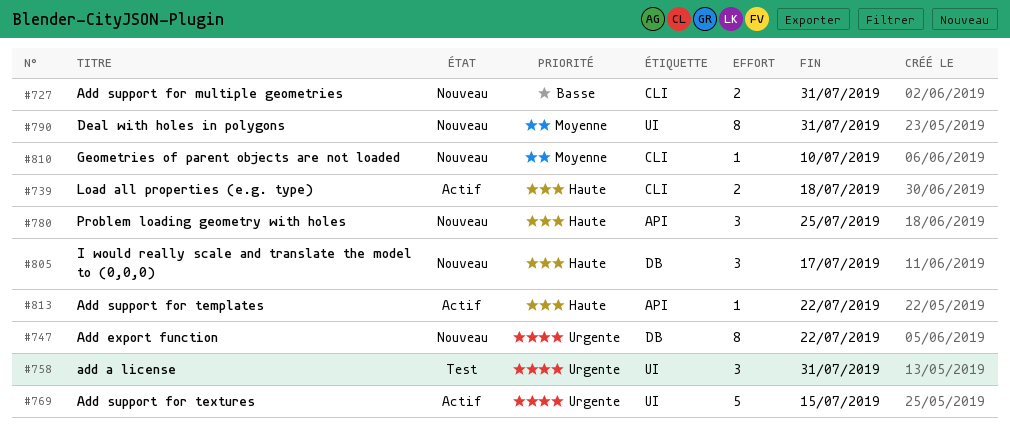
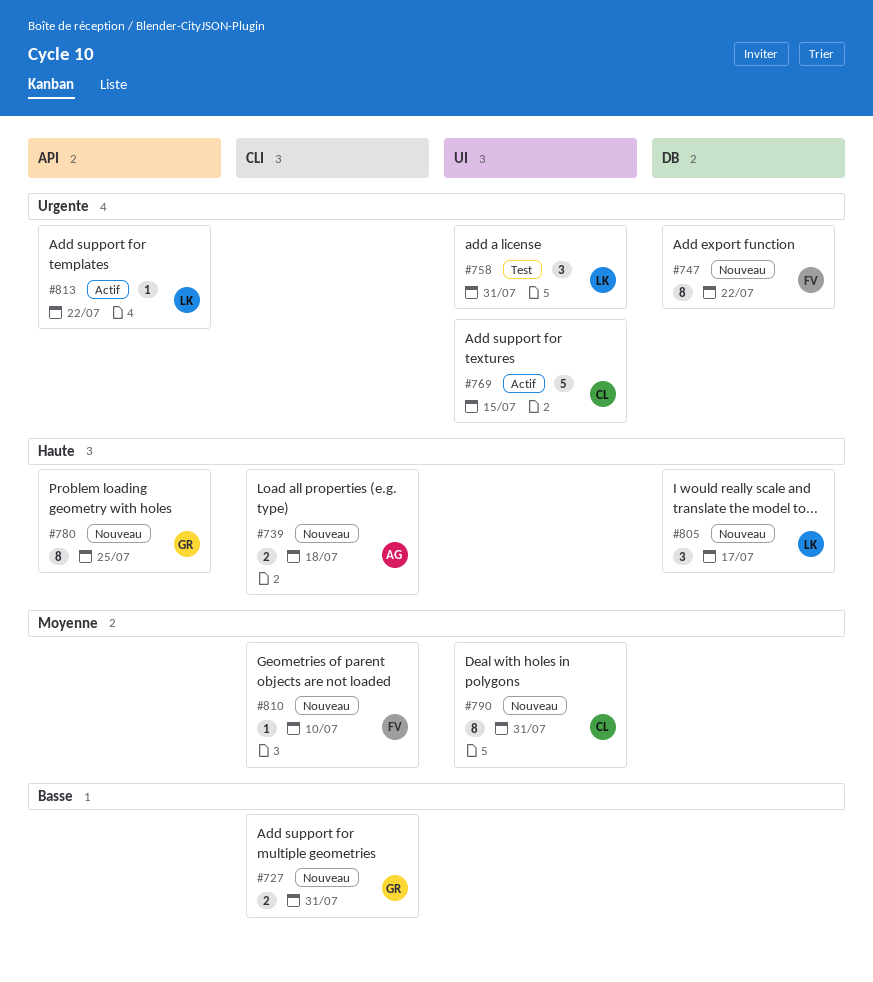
#739, status: Actif -> Nouveau
#780, estimate: 3 -> 8
#813, priority: Haute -> Urgente

